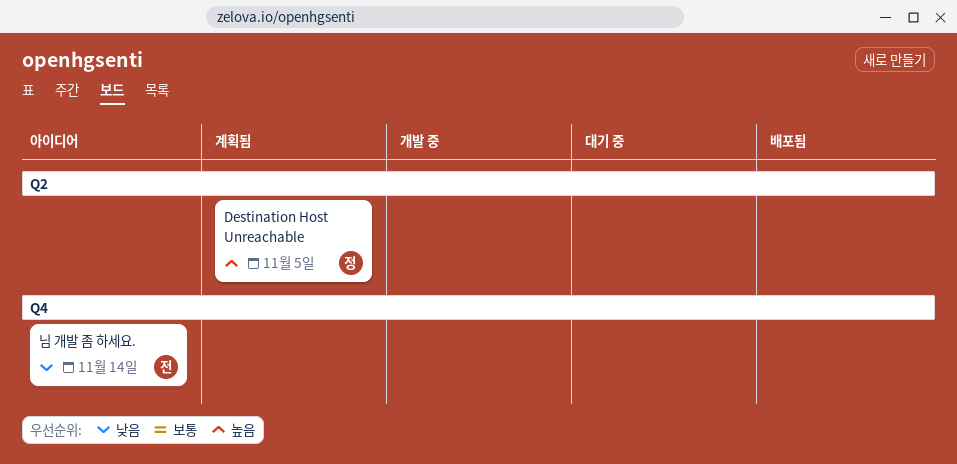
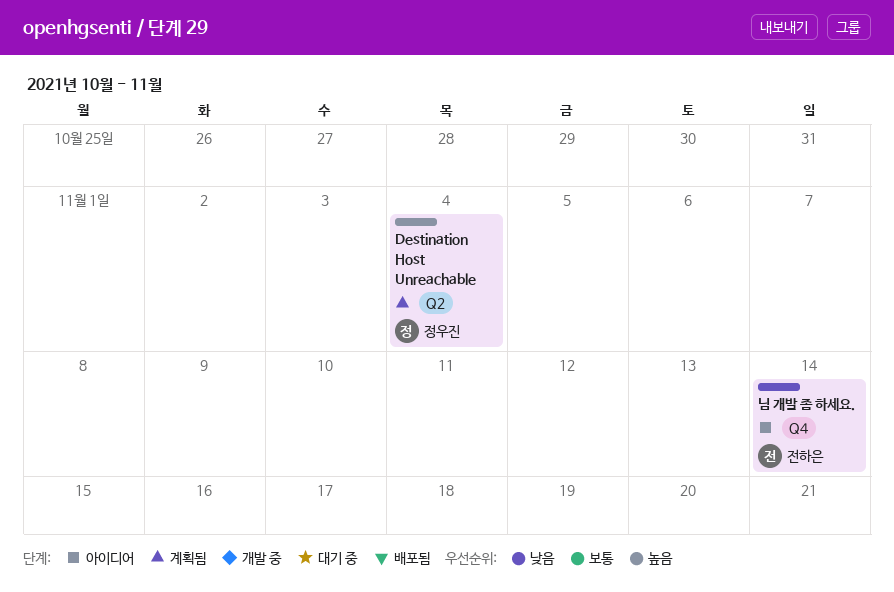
Destination Host Unreachable, due: Nov 5 -> Nov 4

